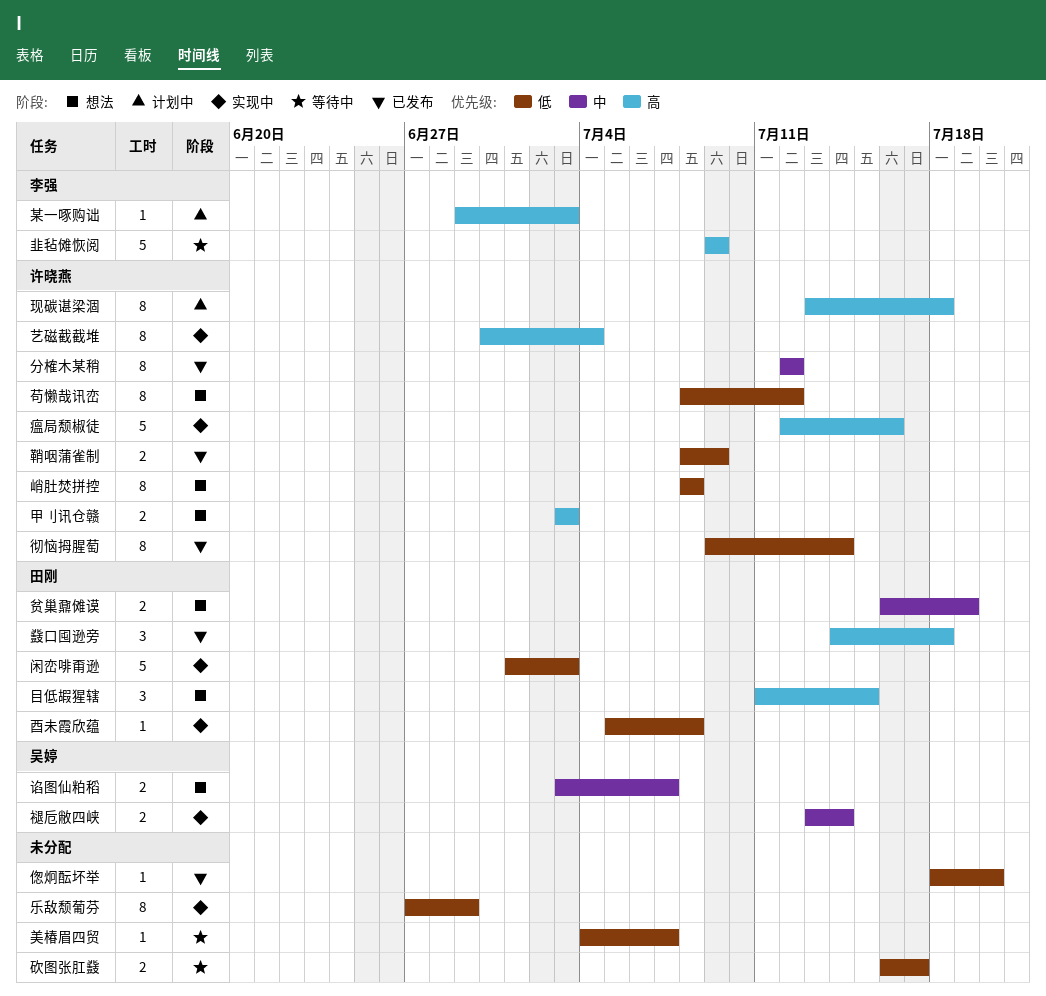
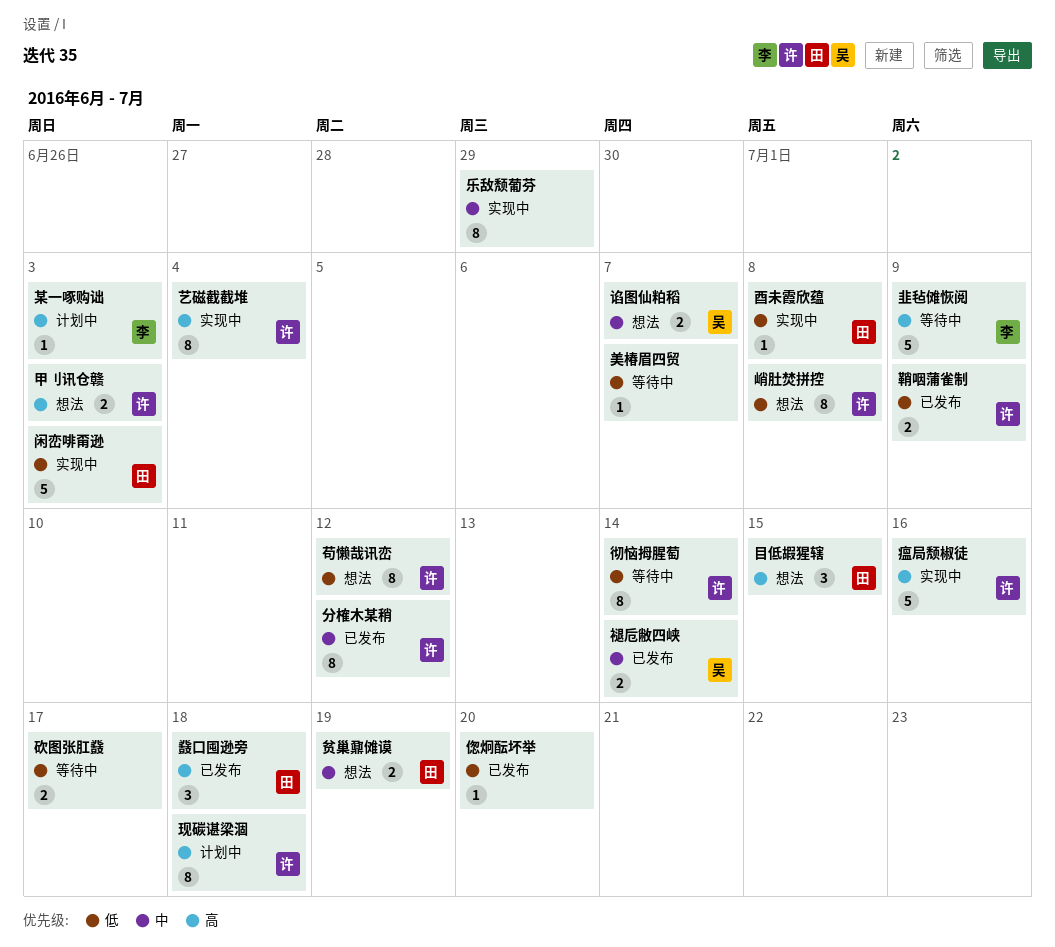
乐敌颓葡芬, priority: 低 -> 中
彻恼拇腥萄, status: 已发布 -> 等待中
褪卮敝四峡, status: 实现中 -> 已发布

